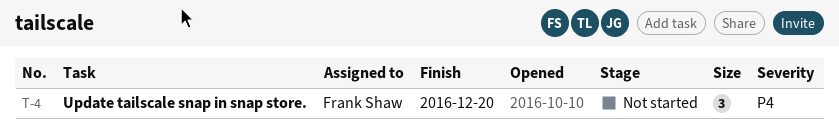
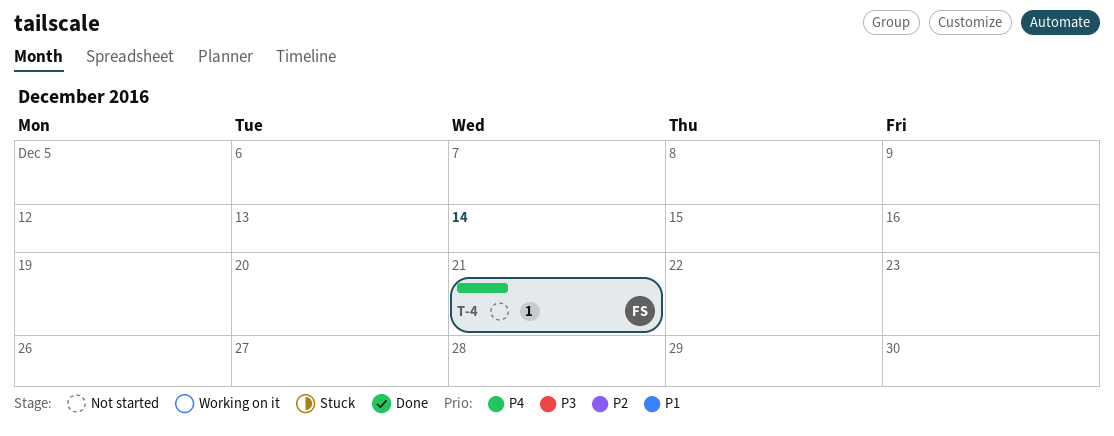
T-4, estimate: 3 -> 1
T-4, due: Dec 20 -> Dec 21

